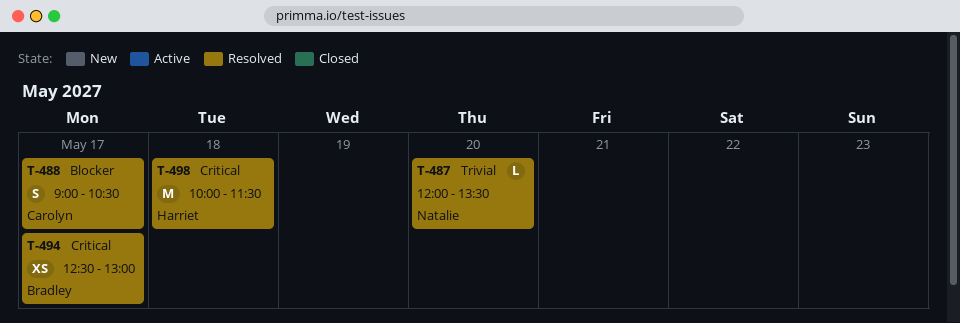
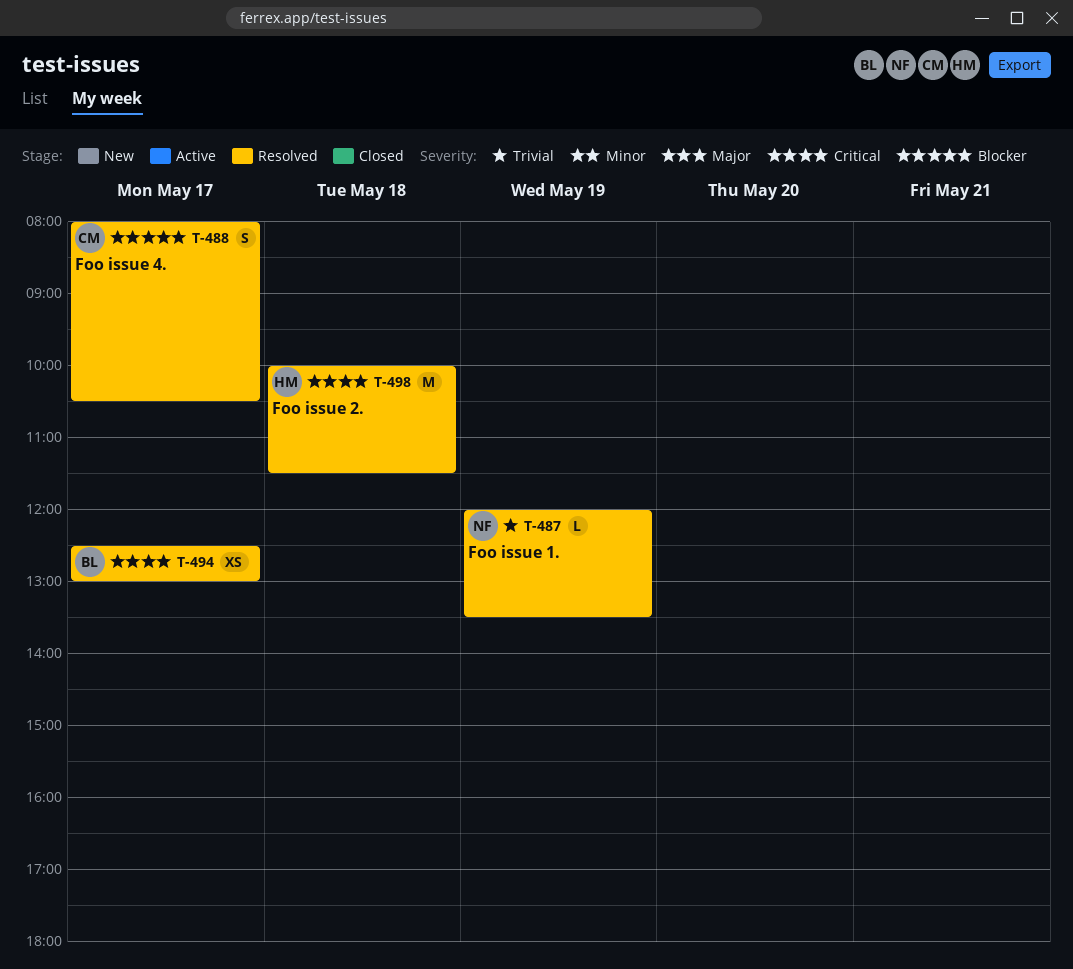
T-487, day: May 20 -> May 19
T-488, begins: 09:00 -> 08:00

